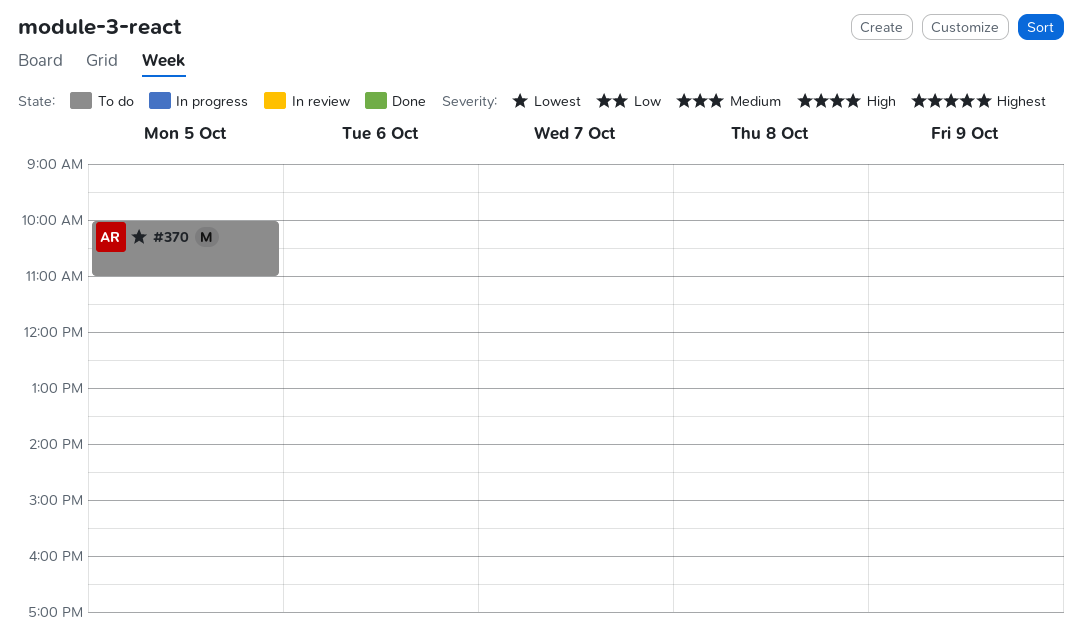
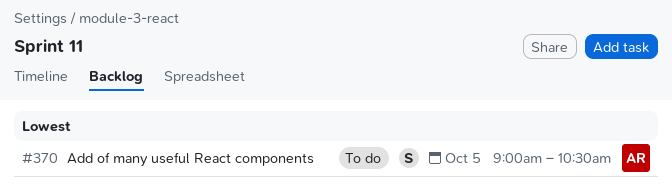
#370, estimate: M -> S
#370, begins: 10:00 -> 09:00
#370, ends: 11:00 -> 10:30

